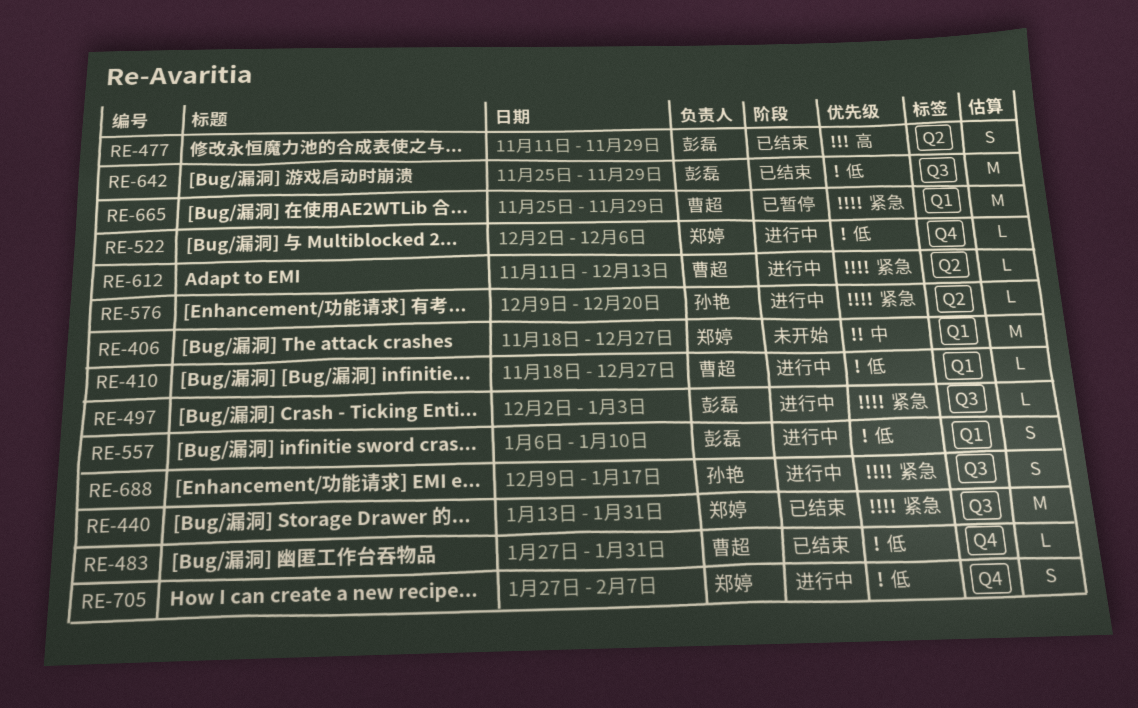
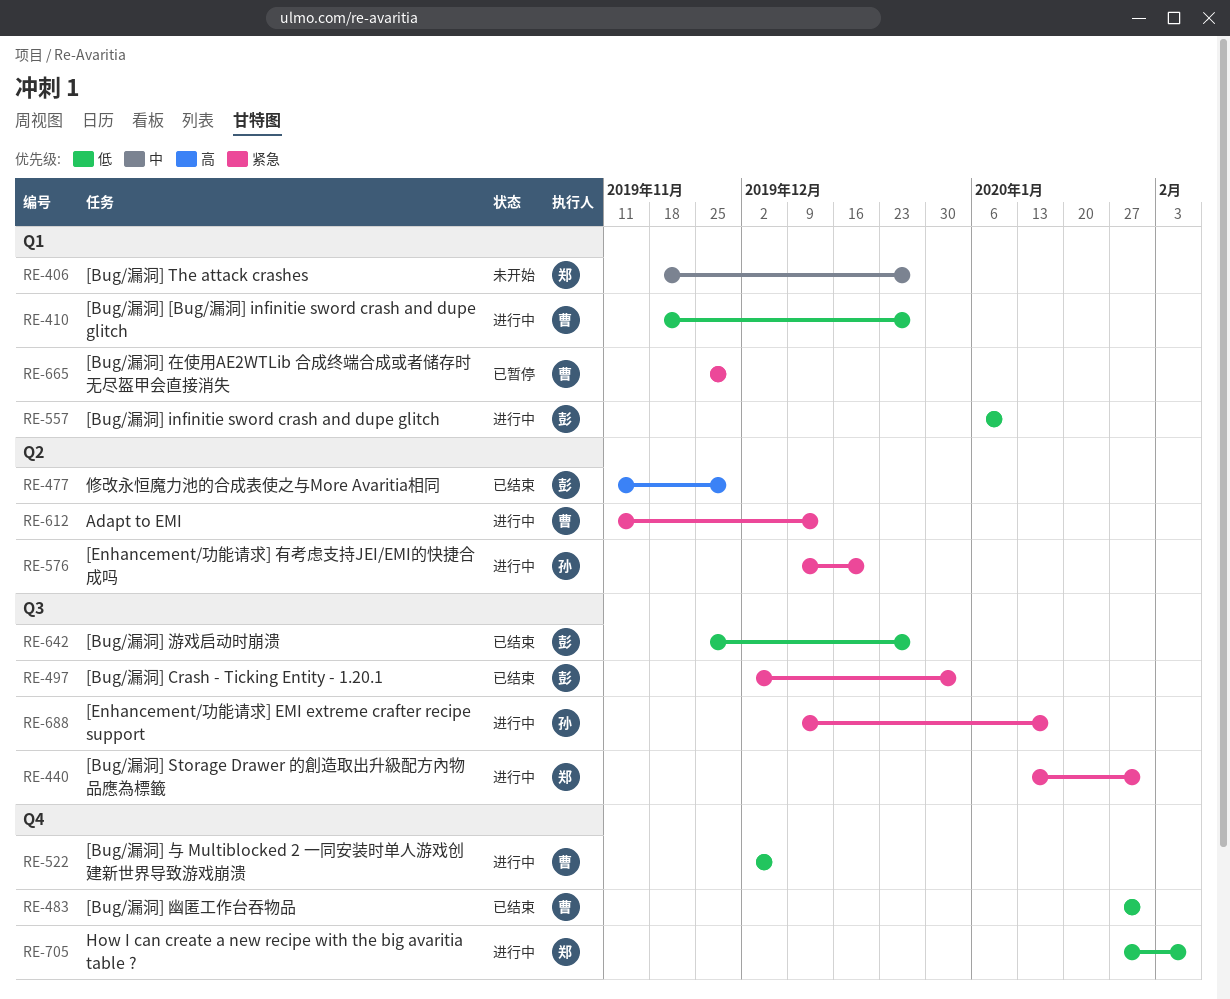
RE-440, status: 已结束 -> 进行中
RE-497, status: 进行中 -> 已结束
RE-522, owner: 郑婷 -> 曹超
RE-642, due: Nov 29 -> Dec 27

